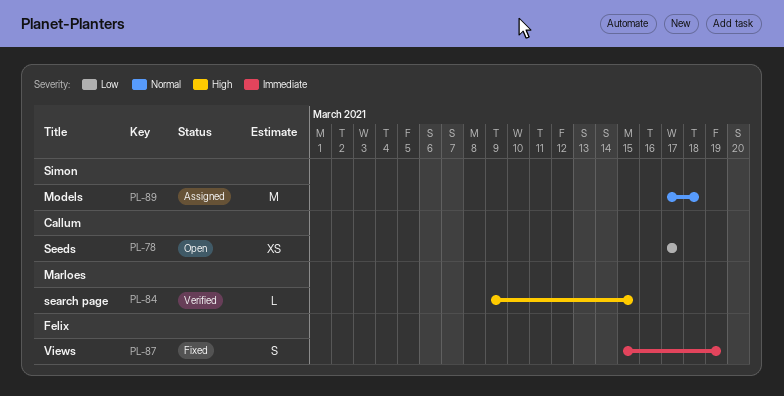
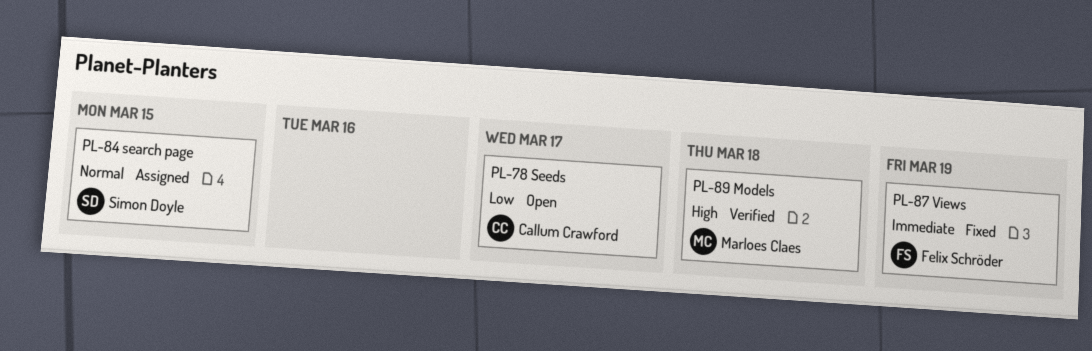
PL-84, status: Verified -> Assigned
PL-84, owner: Marloes Claes -> Simon Doyle
PL-84, priority: High -> Normal
PL-89, status: Assigned -> Verified
PL-89, owner: Simon Doyle -> Marloes Claes
PL-89, priority: Normal -> High

